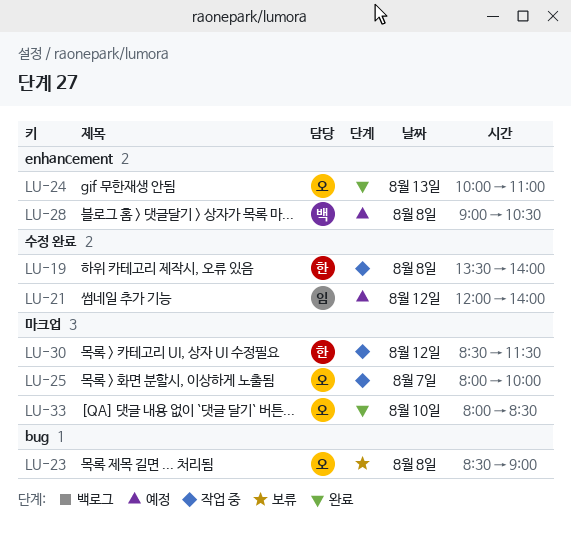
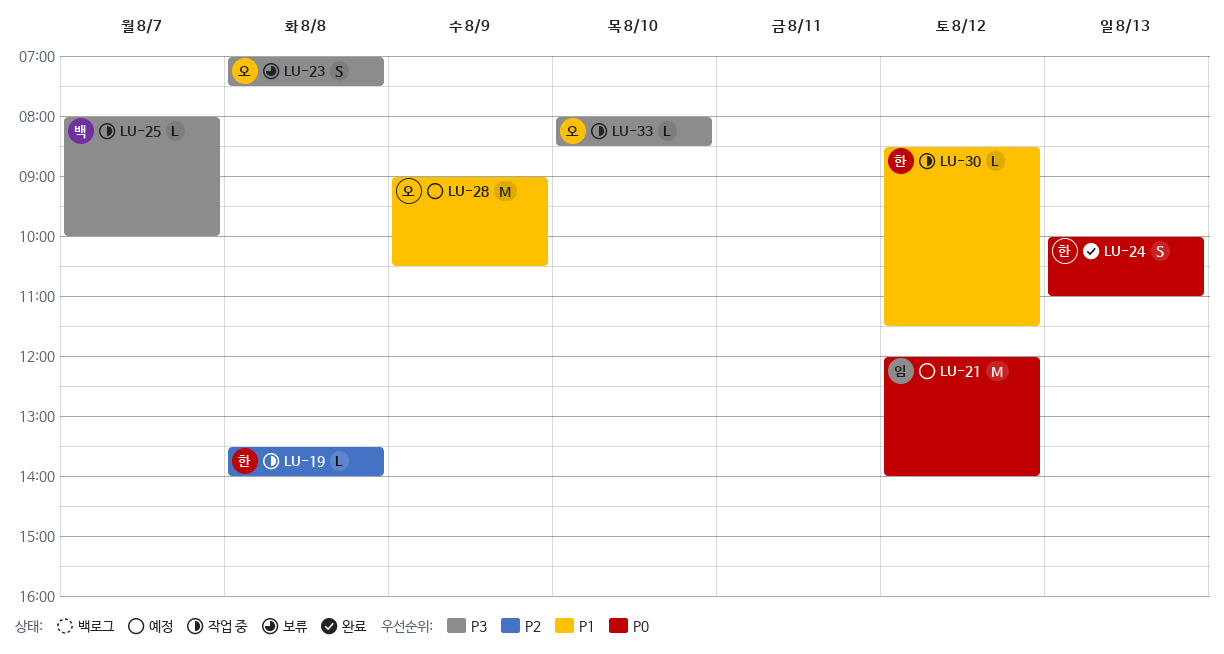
LU-23, begins: 08:30 -> 07:00
LU-23, ends: 09:00 -> 07:30
LU-24, owner: 오 -> 한
LU-25, owner: 오 -> 백
LU-28, owner: 백 -> 오
LU-28, day: Aug 8 -> Aug 9
LU-33, status: 완료 -> 작업 중

